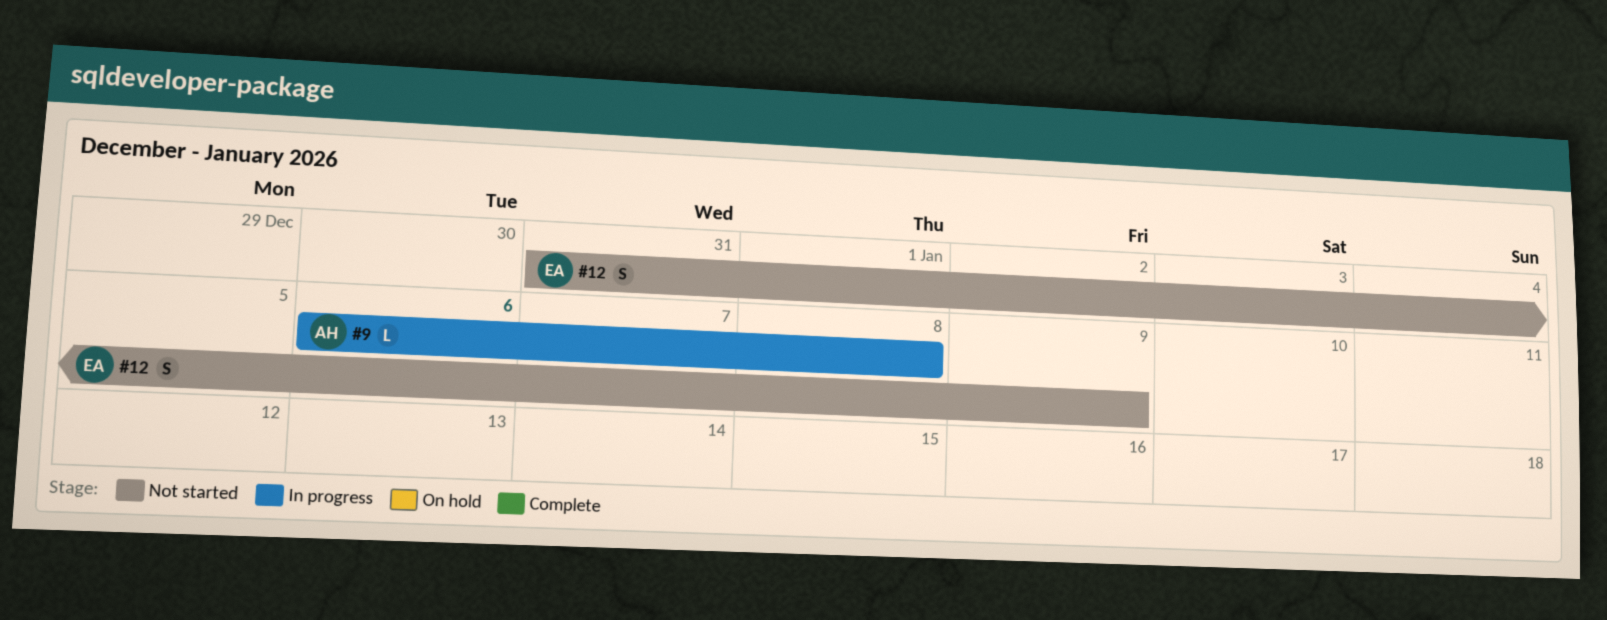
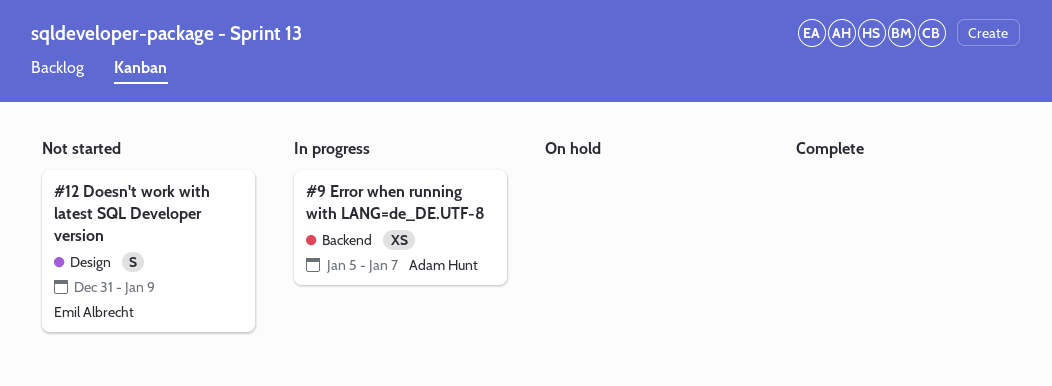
#9, estimate: L -> XS
#9, start: Jan 6 -> Jan 5
#9, due: Jan 8 -> Jan 7

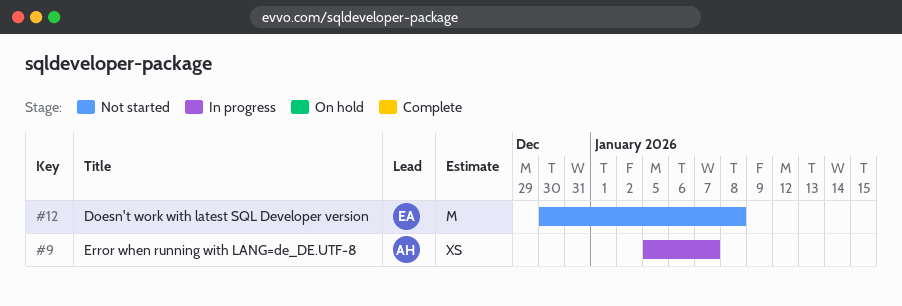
#12, estimate: S -> M
#12, start: Dec 31 -> Dec 30
#12, due: Jan 9 -> Jan 8

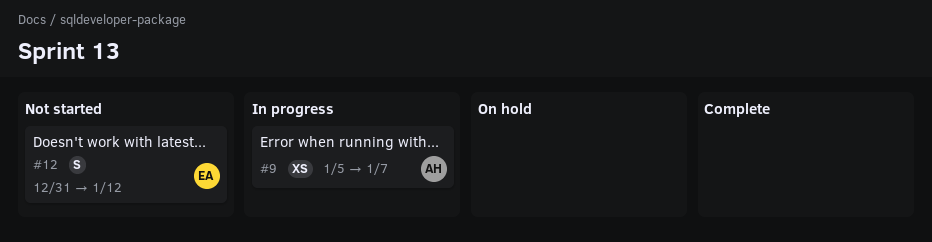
#12, estimate: M -> S
#12, start: Dec 30 -> Dec 31
#12, due: Jan 8 -> Jan 12

